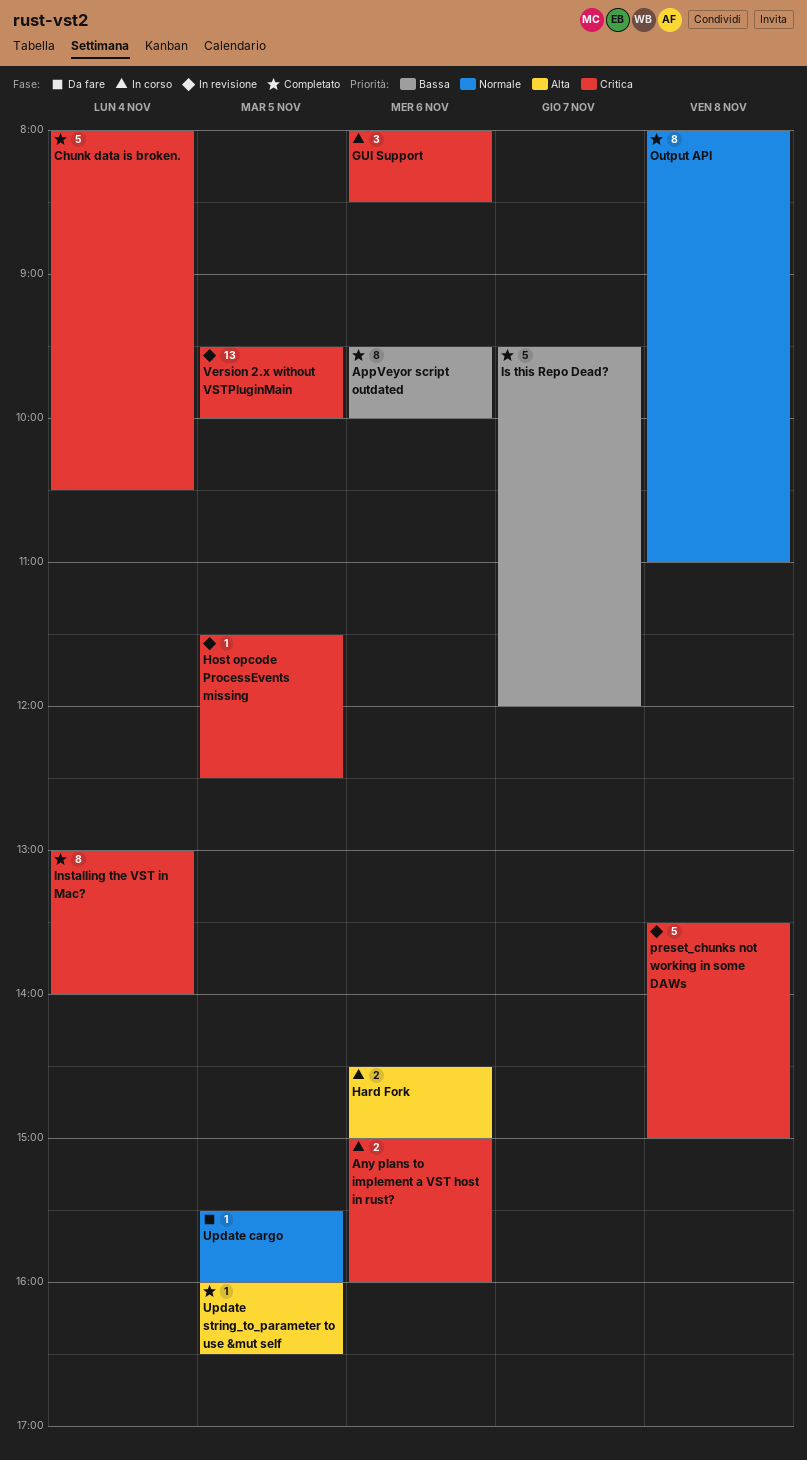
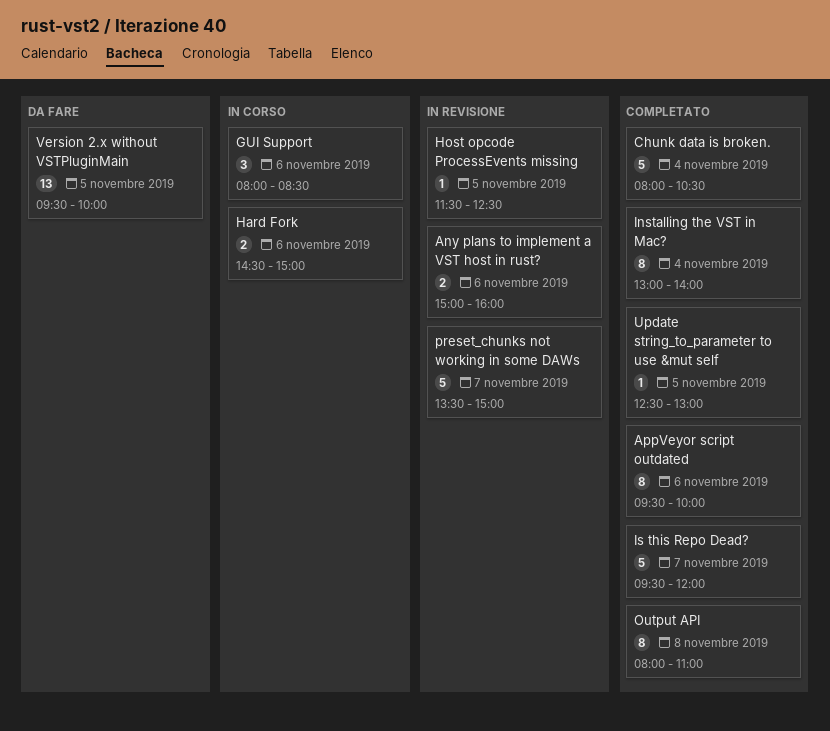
Any plans to implement a VST host in rust?, status: In corso -> In revisione
preset_chunks not working in some DAWs, day: Nov 8 -> Nov 7
Update cargo: present -> none
Update string_to_parameter to use &mut self, begins: 16:00 -> 12:30
Update string_to_parameter to use &mut self, ends: 16:30 -> 13:00
Version 2.x without VSTPluginMain, status: In revisione -> Da fare

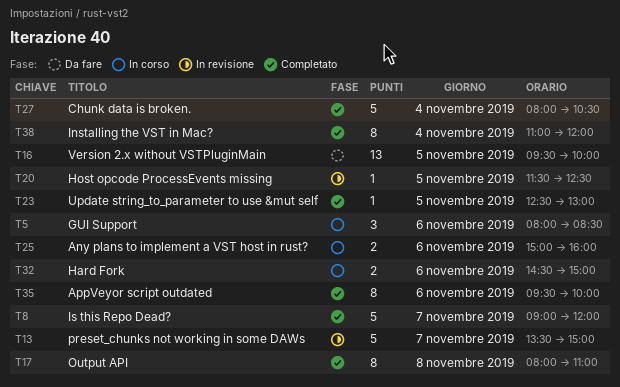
Any plans to implement a VST host in rust?, status: In revisione -> In corso
Installing the VST in Mac?, begins: 13:00 -> 11:00
Installing the VST in Mac?, ends: 14:00 -> 12:00
Is this Repo Dead?, begins: 09:30 -> 09:00

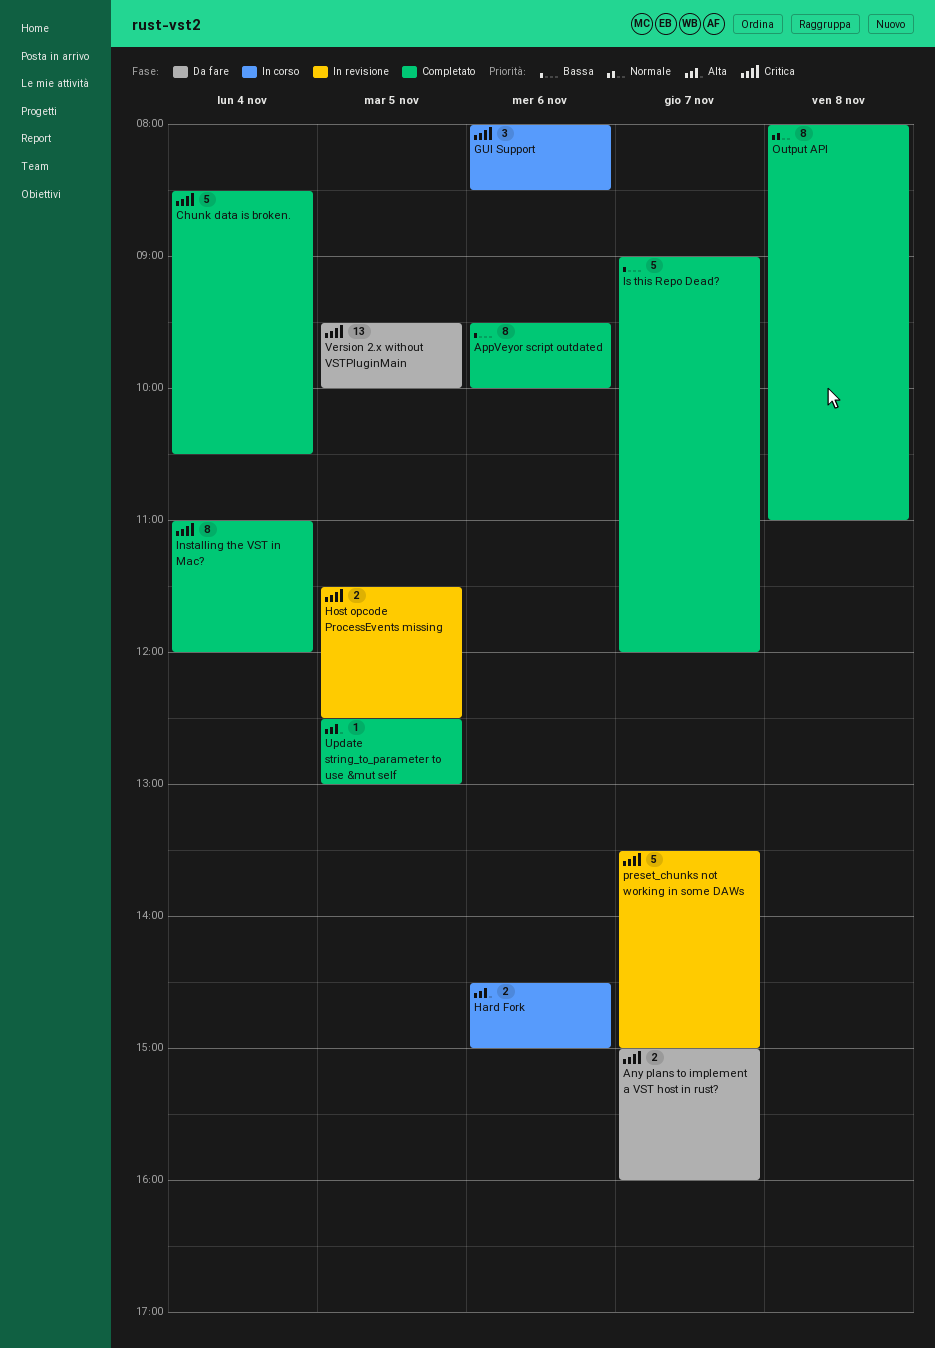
Any plans to implement a VST host in rust?, status: In corso -> Da fare
Any plans to implement a VST host in rust?, day: Nov 6 -> Nov 7
Chunk data is broken., begins: 08:00 -> 08:30
Host opcode ProcessEvents missing, estimate: 1 -> 2

